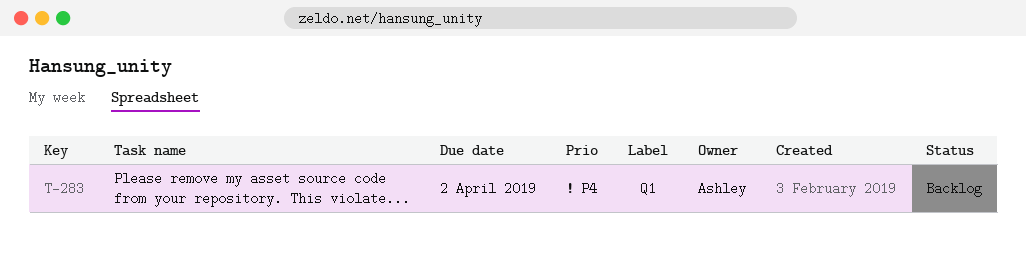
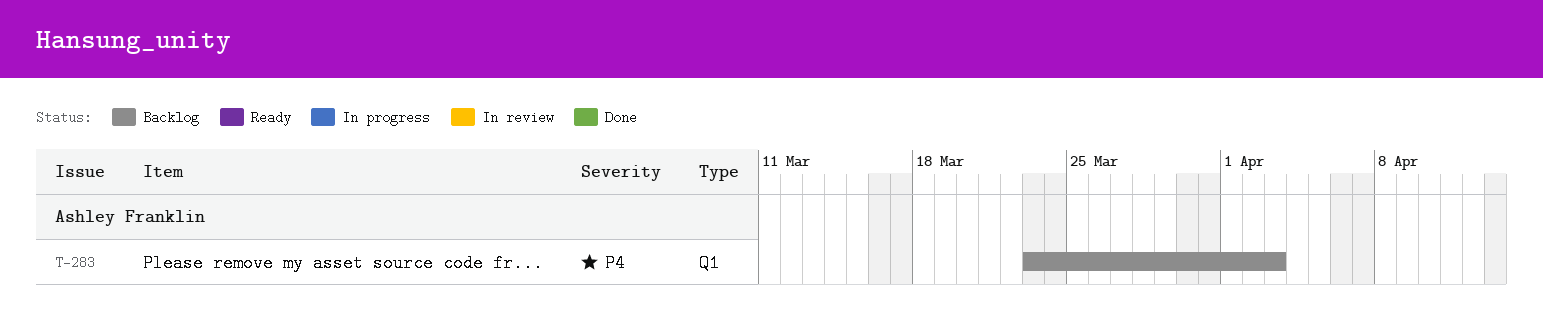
T-283, due: Apr 2 -> Apr 3

